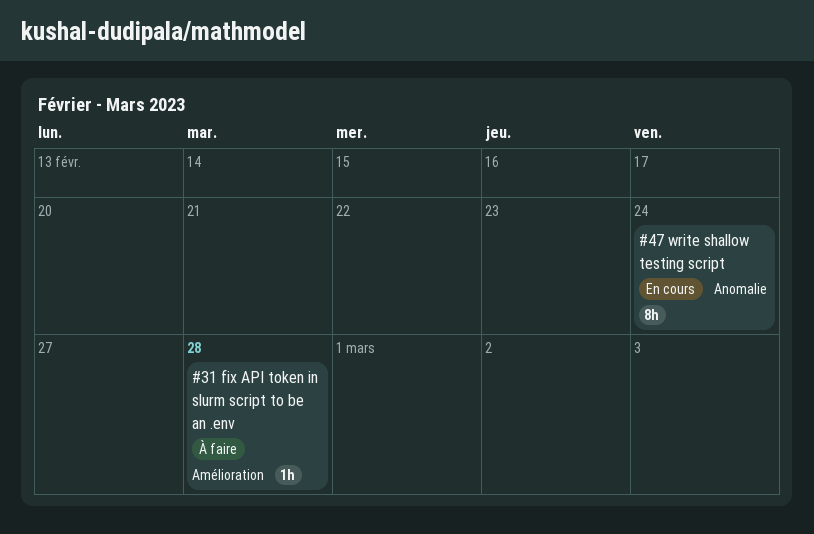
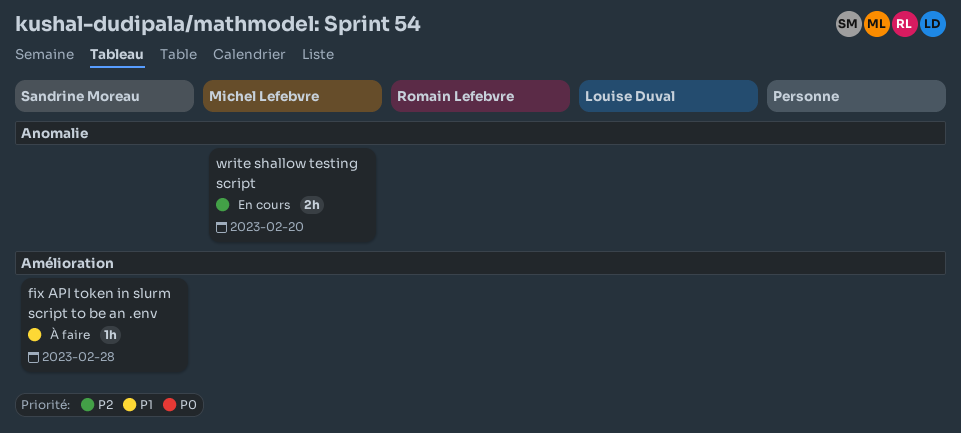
write shallow testing script, estimate: 8h -> 2h
write shallow testing script, due: Feb 24 -> Feb 20

